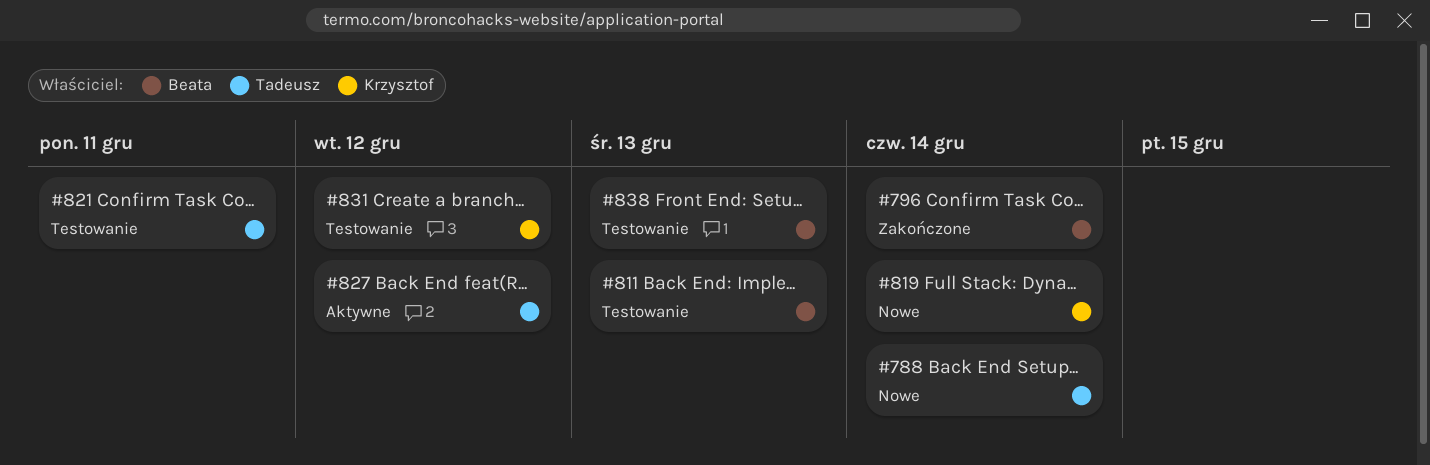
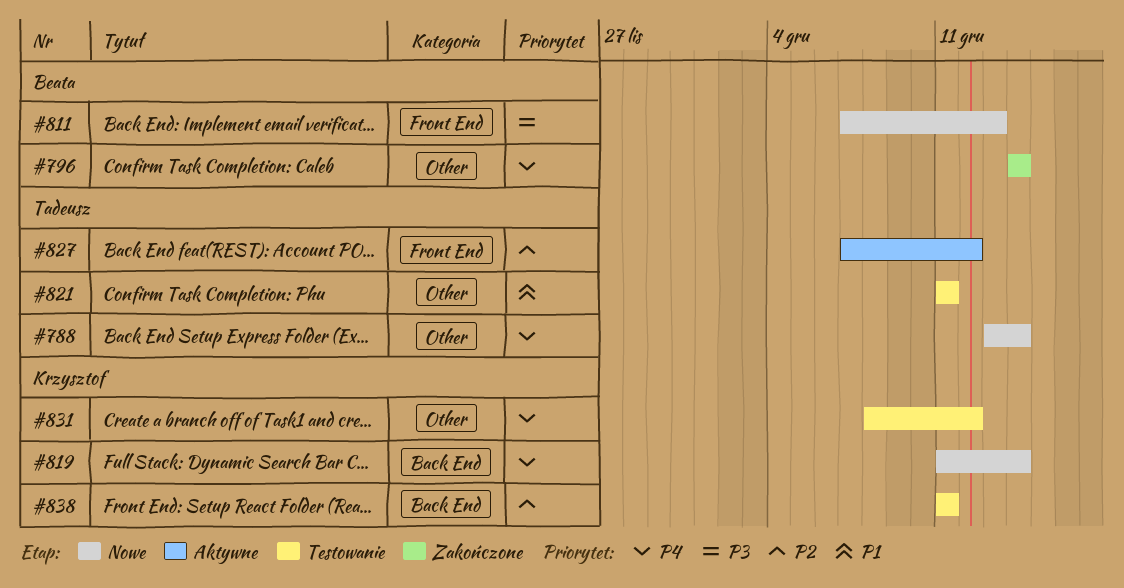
#811, status: Testowanie -> Nowe
#838, owner: Beata -> Krzysztof
#838, due: Dec 13 -> Dec 11

